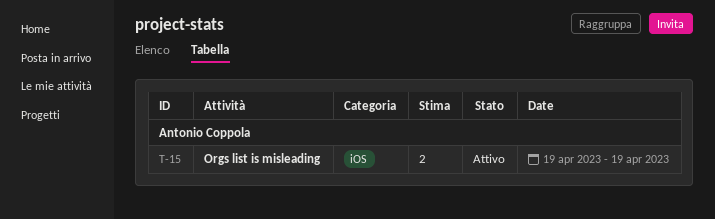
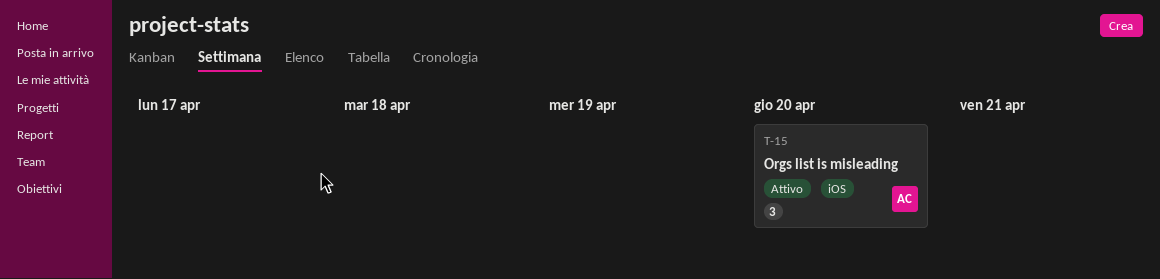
T-15, estimate: 2 -> 3
T-15, due: Apr 19 -> Apr 20

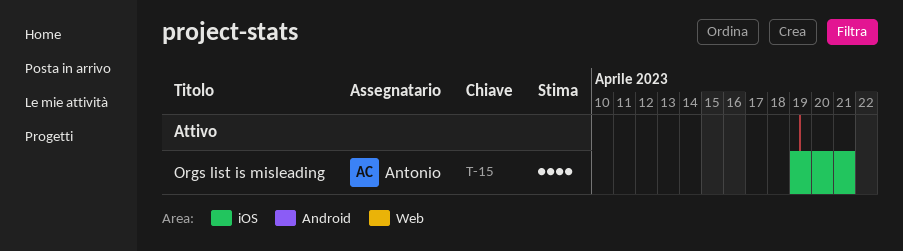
T-15, estimate: 3 -> 4
T-15, due: Apr 20 -> Apr 21

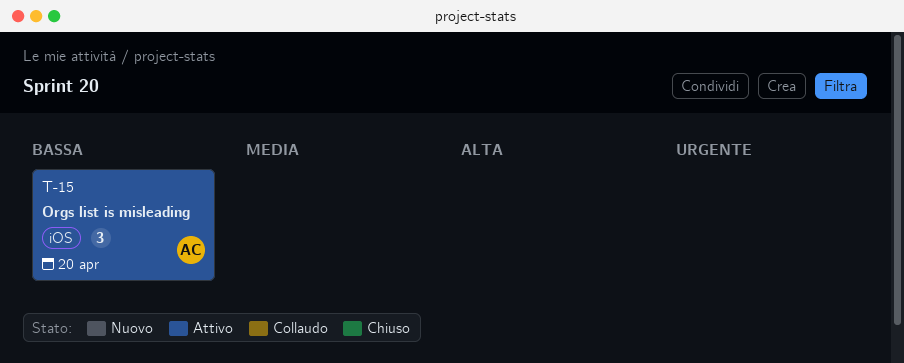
T-15, estimate: 4 -> 3
T-15, due: Apr 21 -> Apr 20

